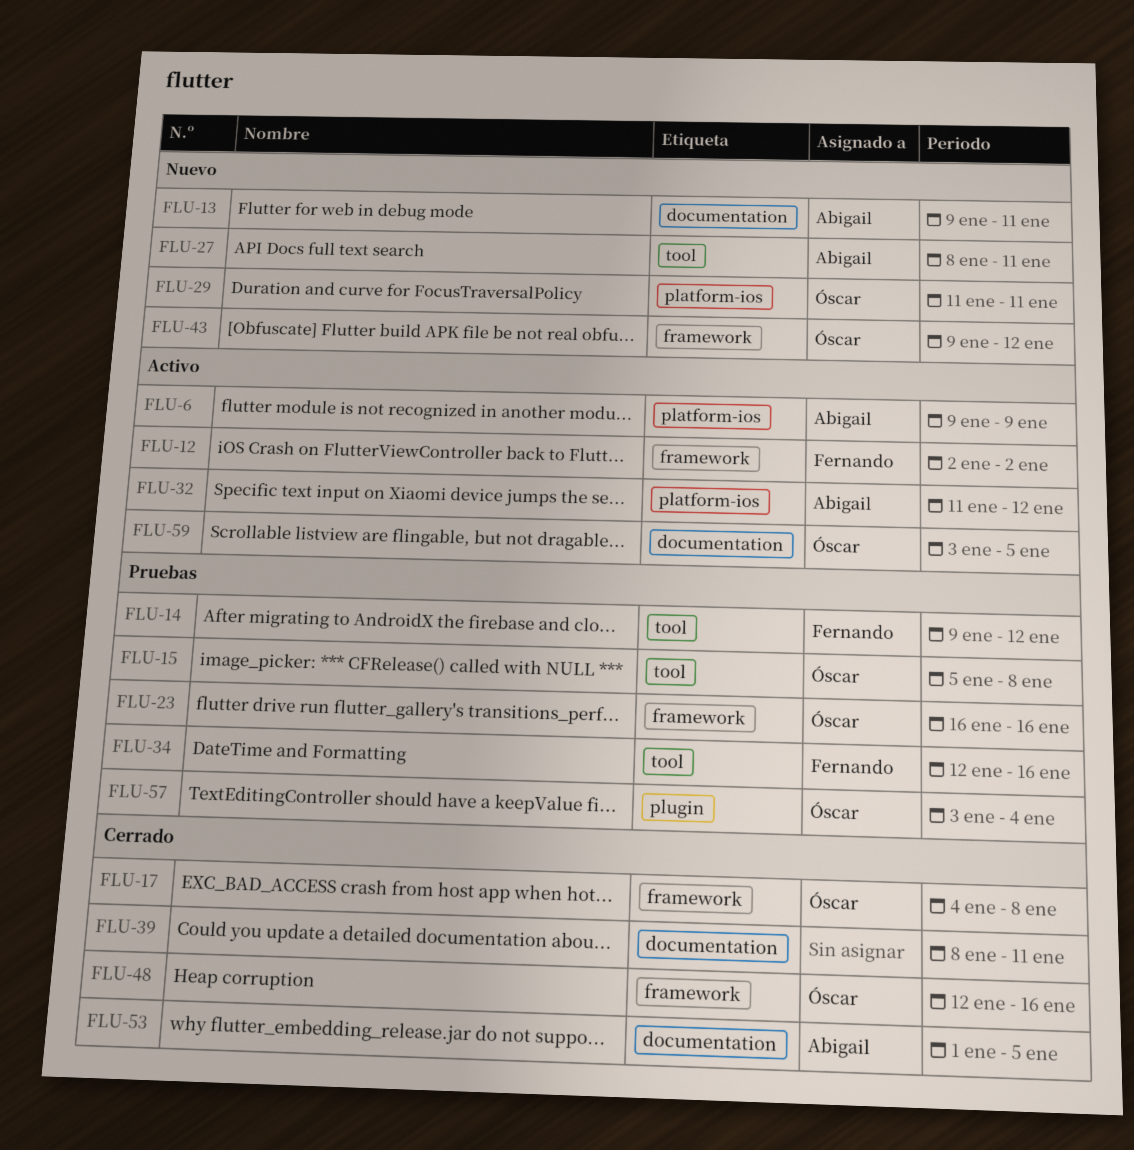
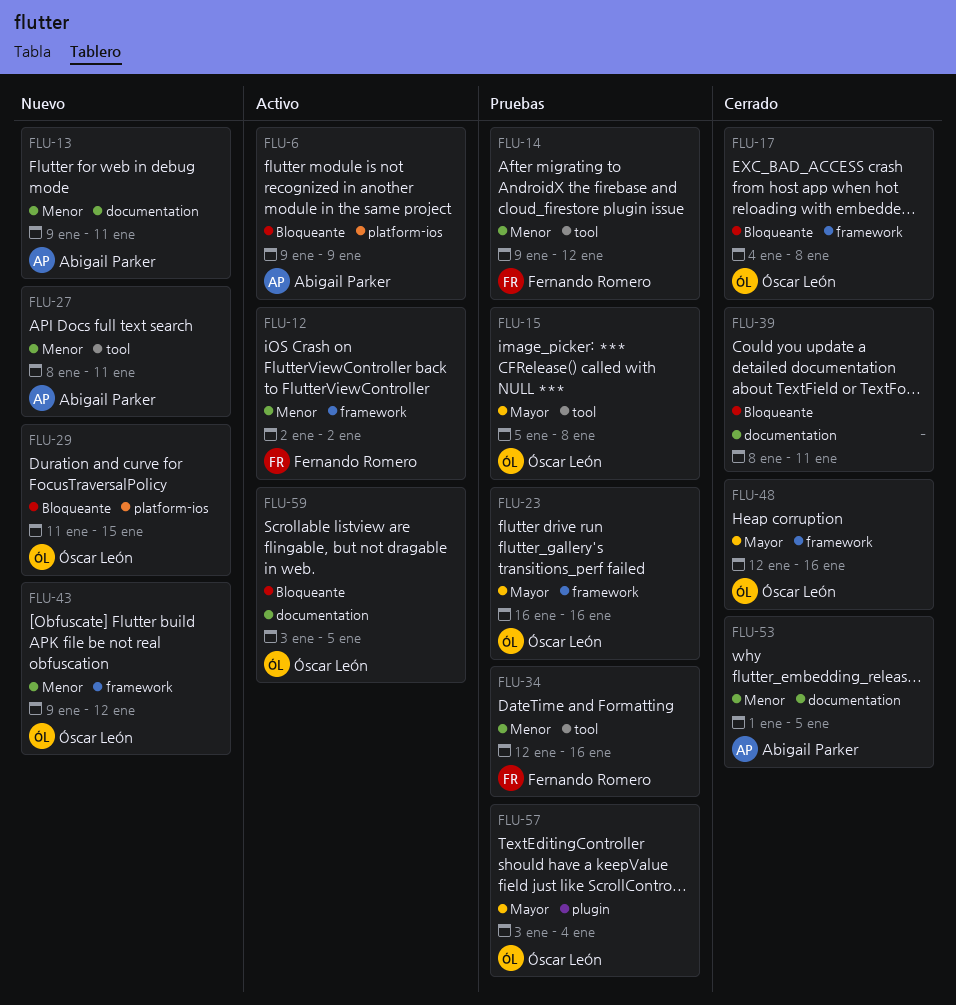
FLU-29, due: Jan 11 -> Jan 15
FLU-32: present -> none

